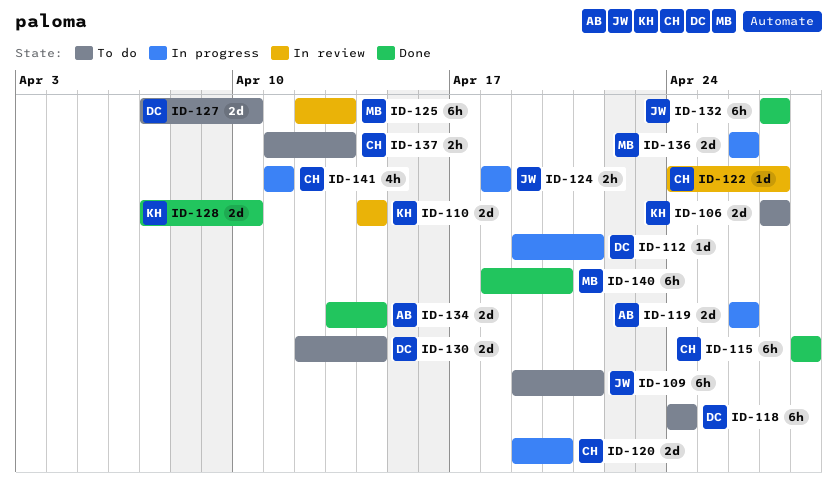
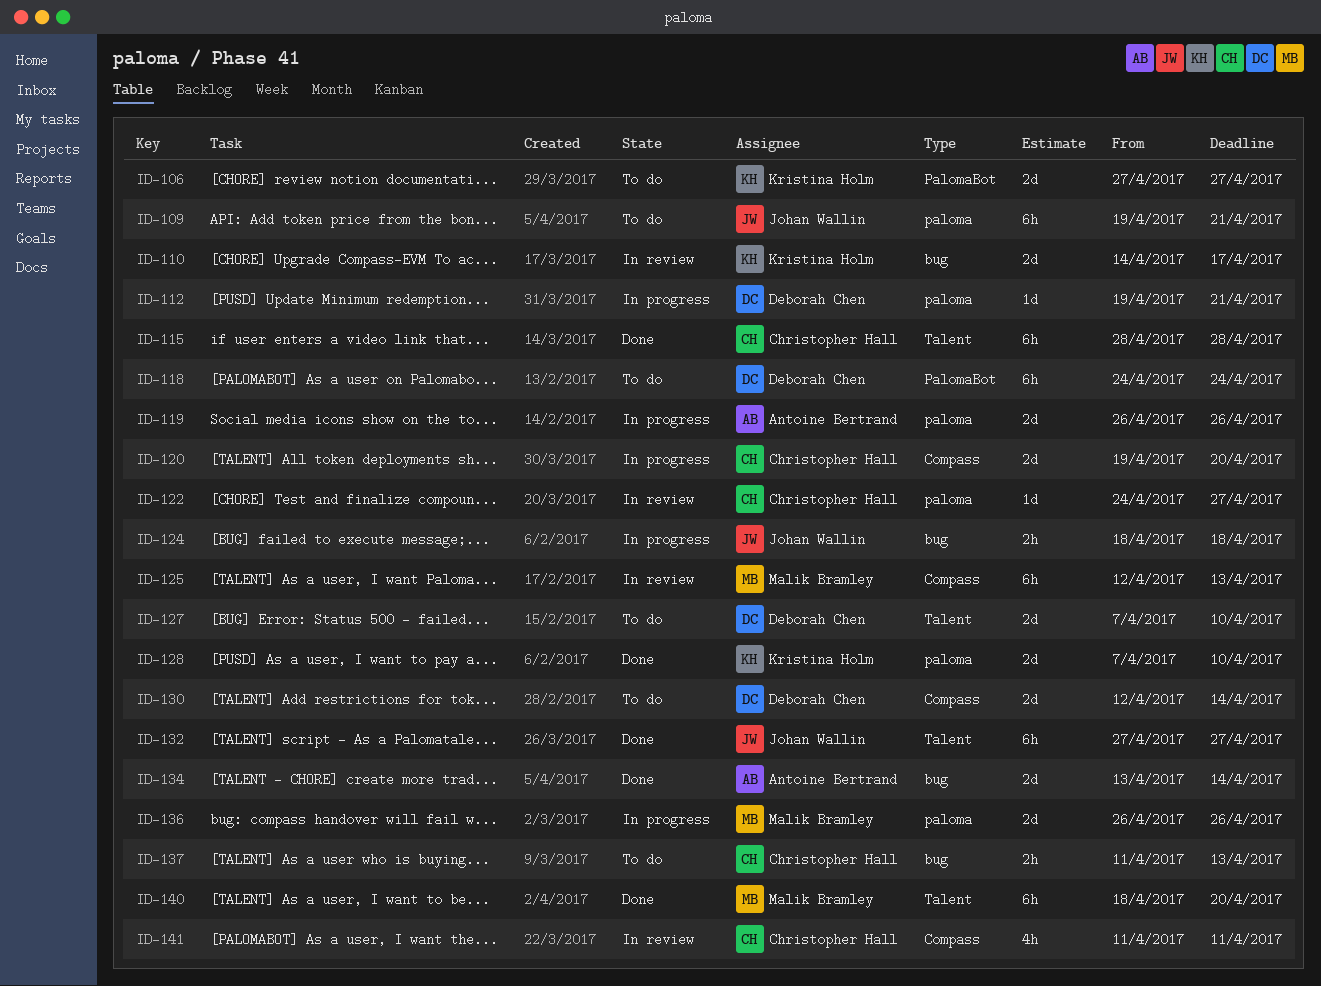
ID-110, due: Apr 14 -> Apr 17
ID-141, status: In progress -> In review

